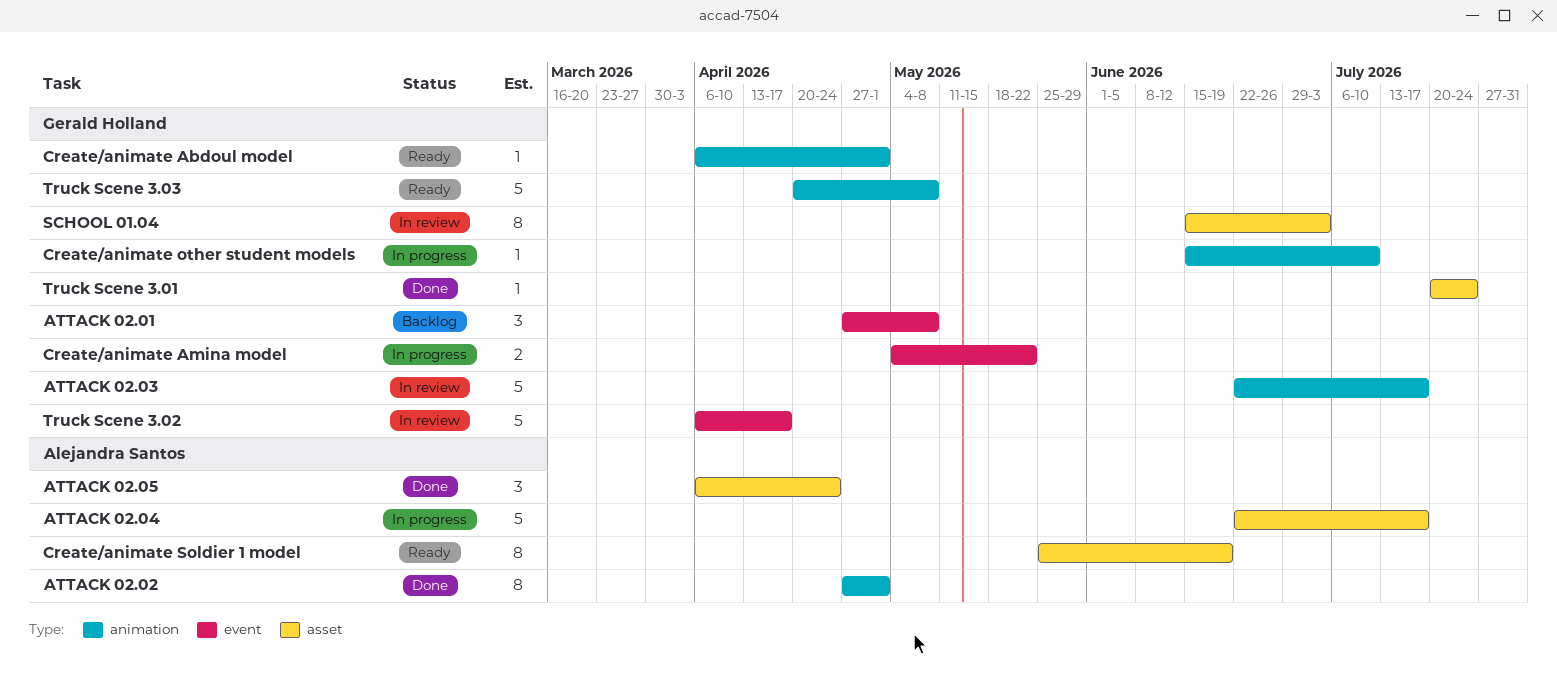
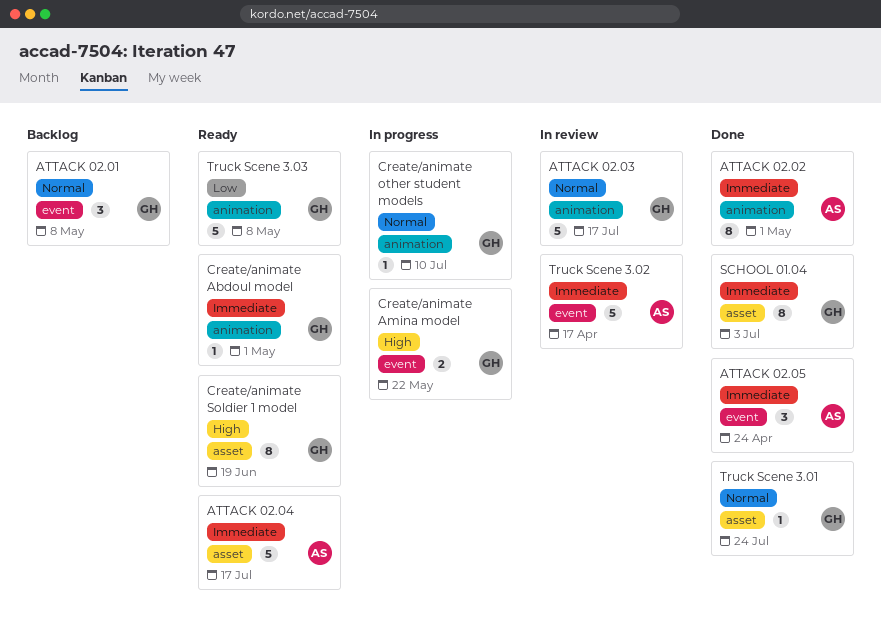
ATTACK 02.04, status: In progress -> Ready
ATTACK 02.05, label: asset -> event
Create/animate Soldier 1 model, owner: Alejandra Santos -> Gerald Holland
SCHOOL 01.04, status: In review -> Done
Truck Scene 3.02, owner: Gerald Holland -> Alejandra Santos

